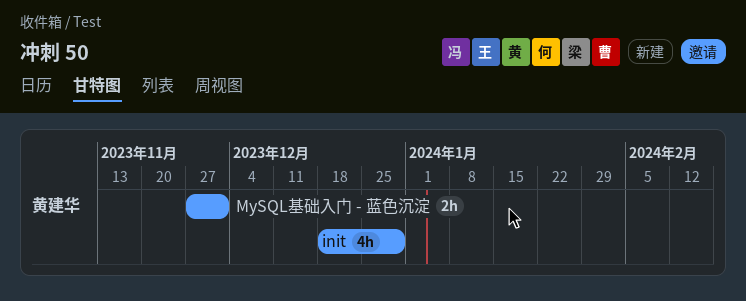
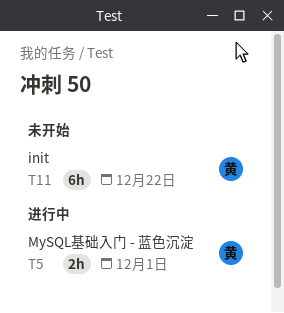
init, estimate: 4h -> 6h
init, due: Dec 29 -> Dec 22

